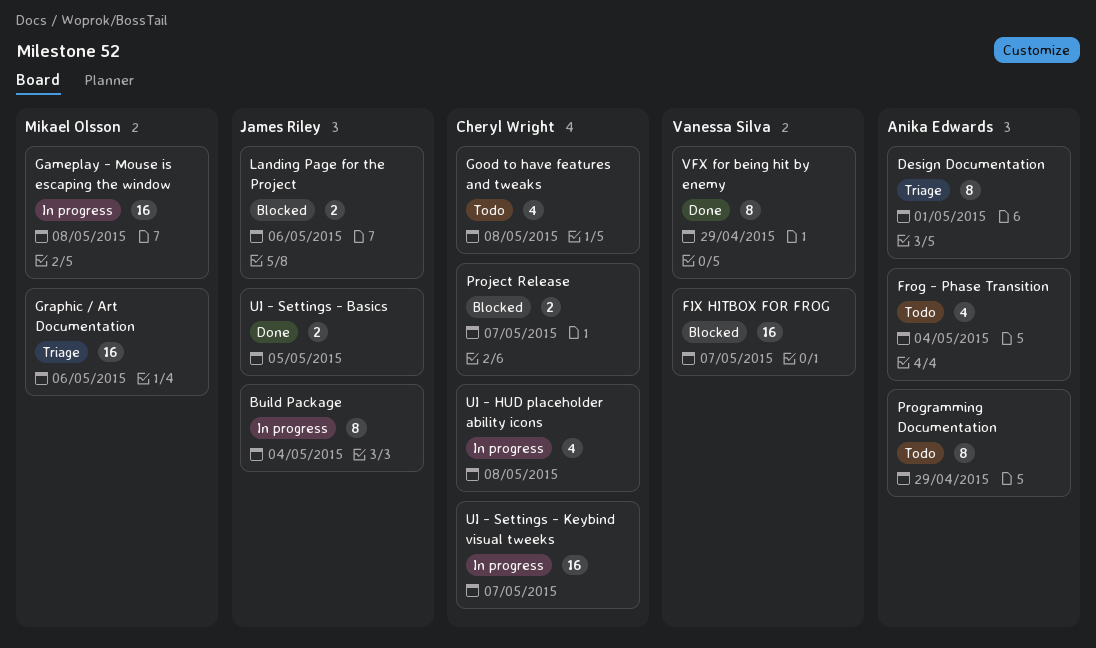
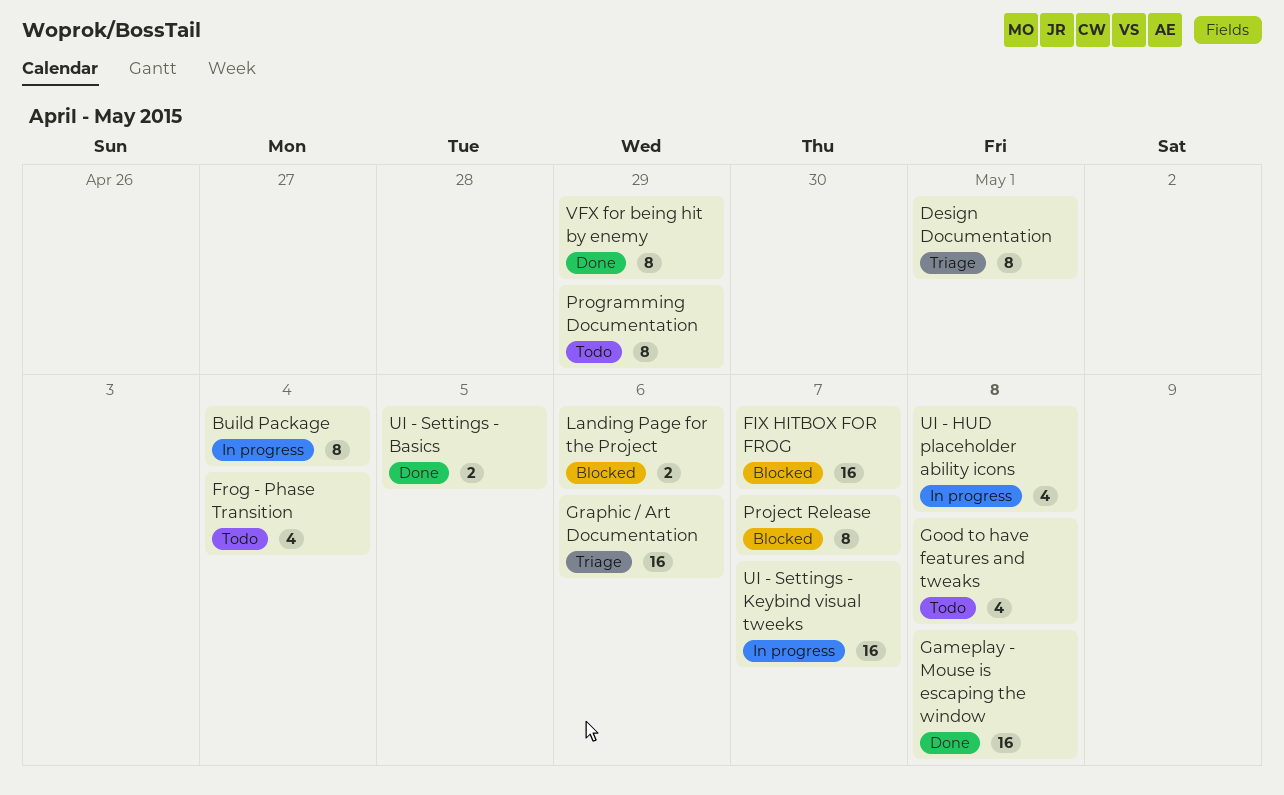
Gameplay - Mouse is escaping the window, status: In progress -> Done
Project Release, estimate: 2 -> 8

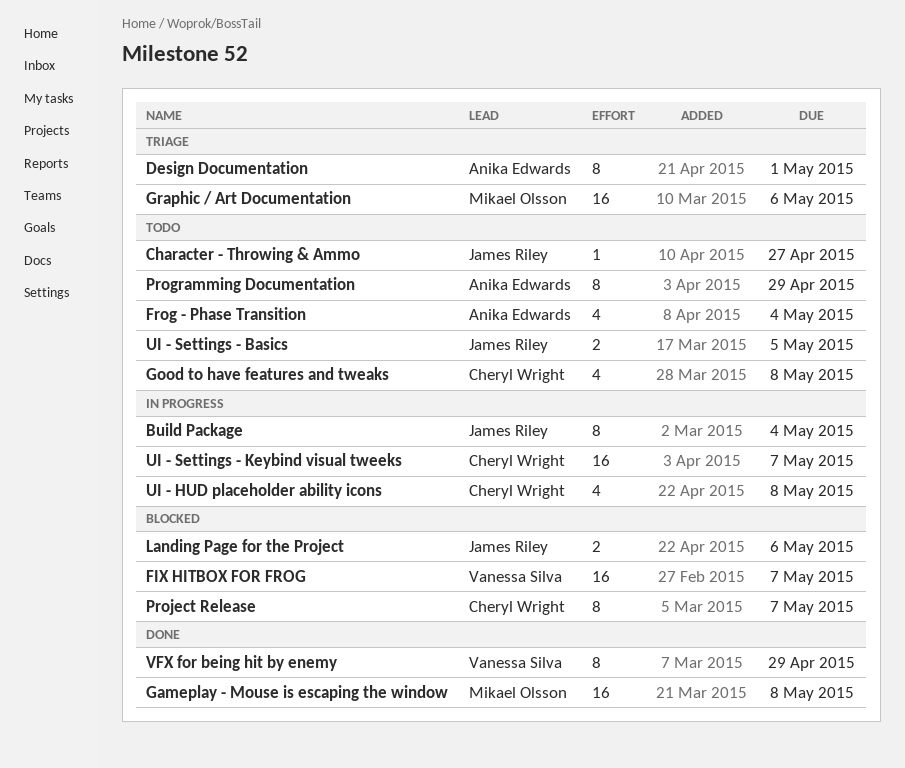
Character - Throwing & Ammo: none -> present
UI - Settings - Basics, status: Done -> Todo

